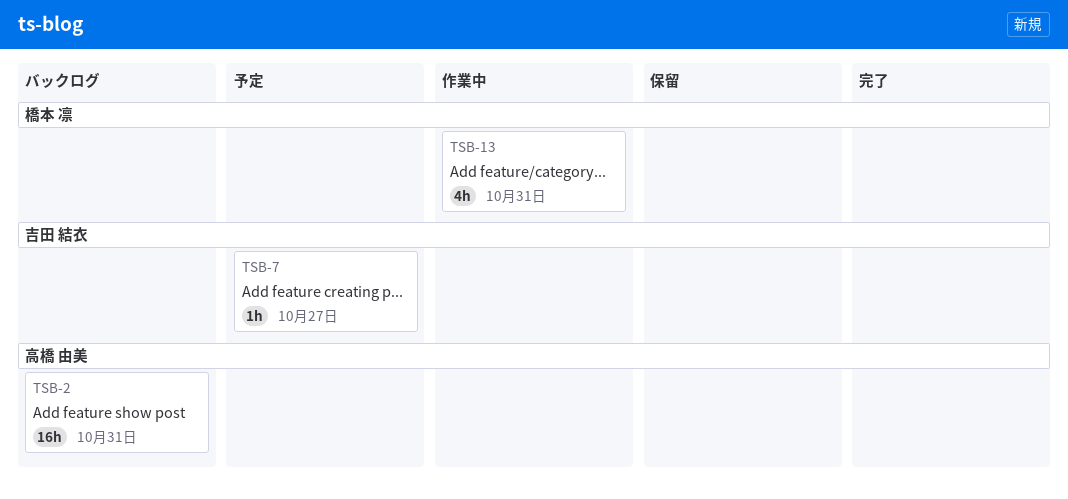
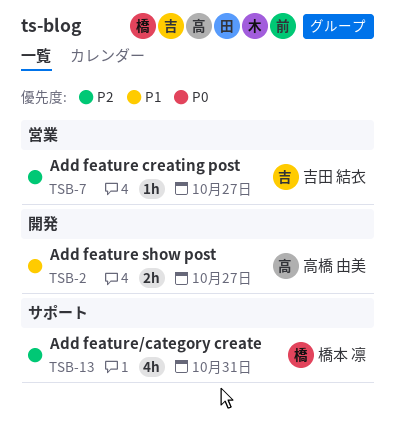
TSB-2, estimate: 16h -> 2h
TSB-2, due: Oct 31 -> Oct 27

